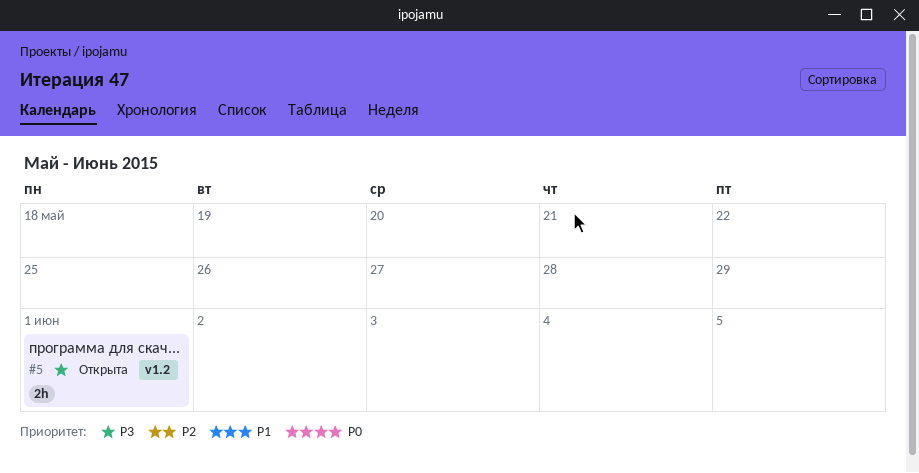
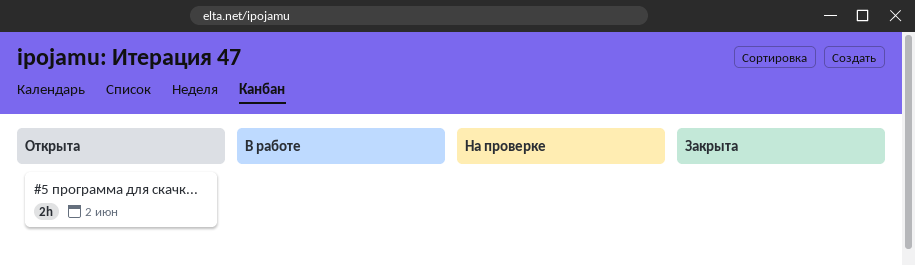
#5, due: Jun 1 -> Jun 2

